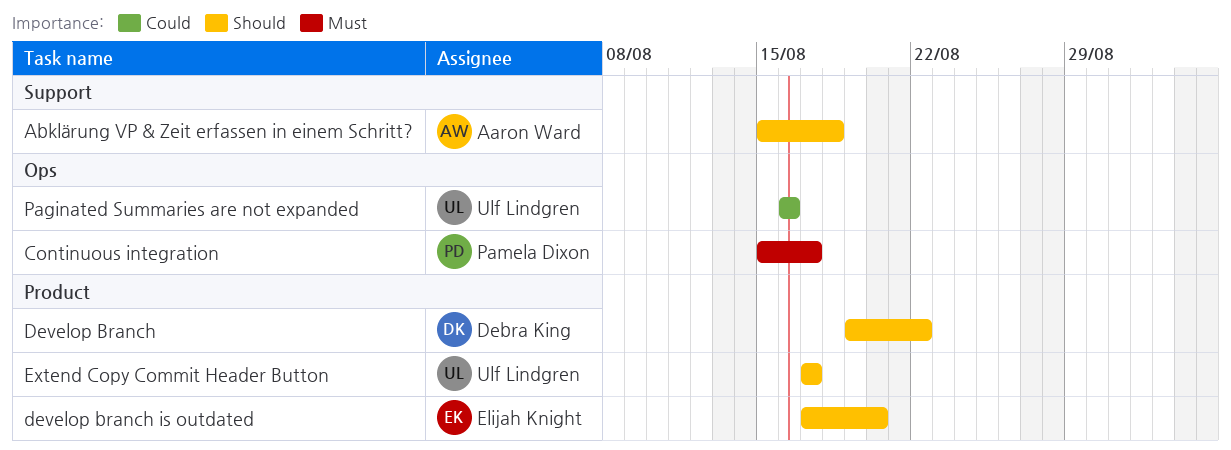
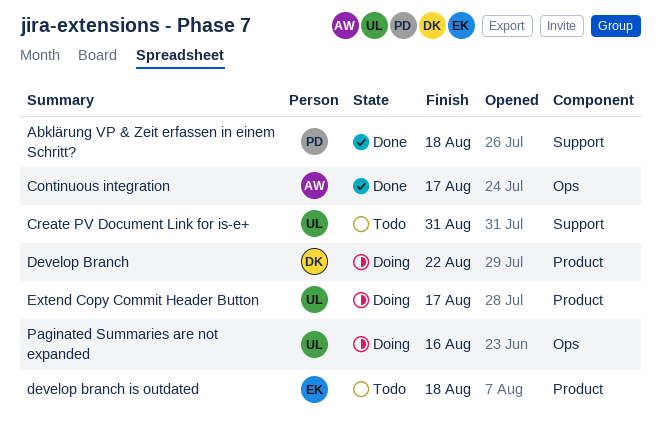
Abklärung VP & Zeit erfassen in einem Schritt?, owner: Aaron Ward -> Pamela Dixon
Continuous integration, owner: Pamela Dixon -> Aaron Ward
Create PV Document Link for is-e+: none -> present
develop branch is outdated, due: Aug 20 -> Aug 18

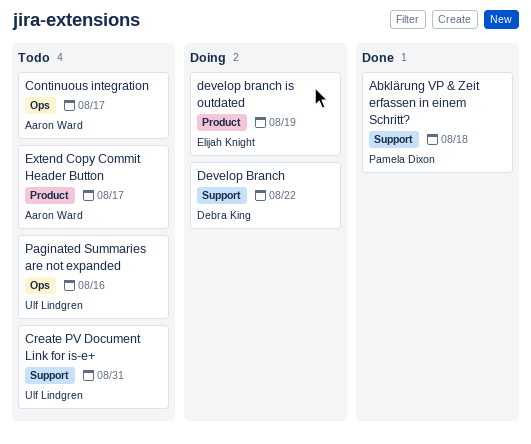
Continuous integration, status: Done -> Todo
Develop Branch, label: Product -> Support
develop branch is outdated, status: Todo -> Doing
develop branch is outdated, due: Aug 18 -> Aug 19
Extend Copy Commit Header Button, status: Doing -> Todo
Extend Copy Commit Header Button, owner: Ulf Lindgren -> Aaron Ward
Paginated Summaries are not expanded, status: Doing -> Todo

